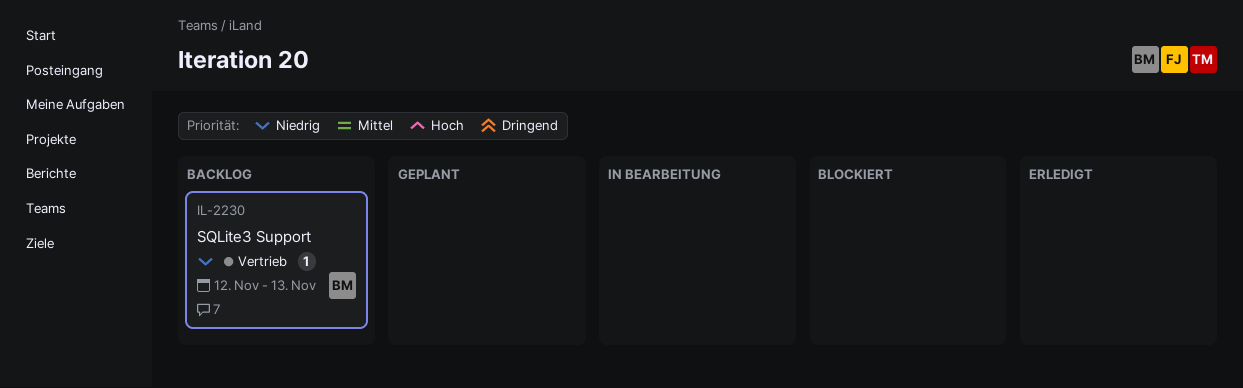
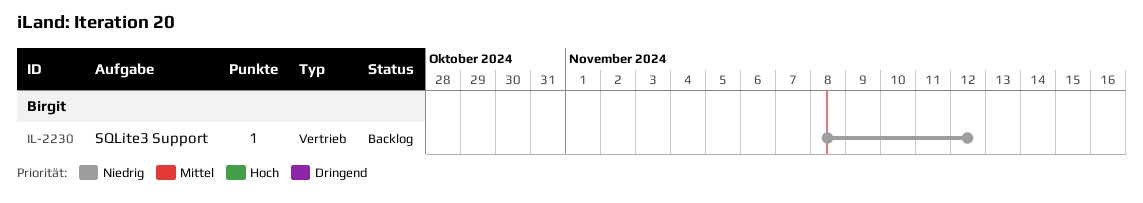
IL-2230, start: Nov 12 -> Nov 8
IL-2230, due: Nov 13 -> Nov 12

